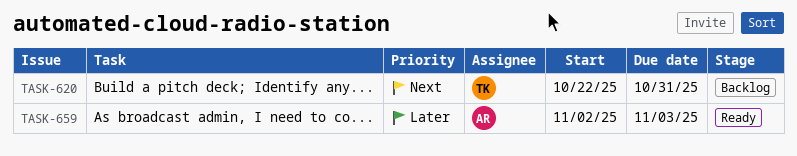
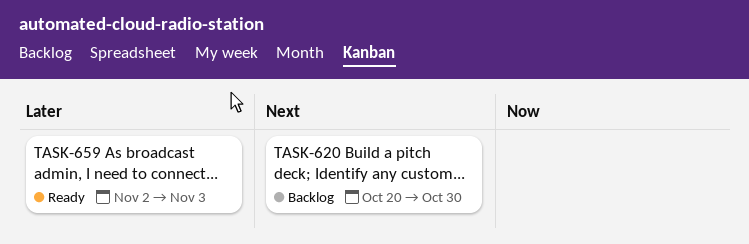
TASK-620, start: Oct 22 -> Oct 20
TASK-620, due: Oct 31 -> Oct 30

